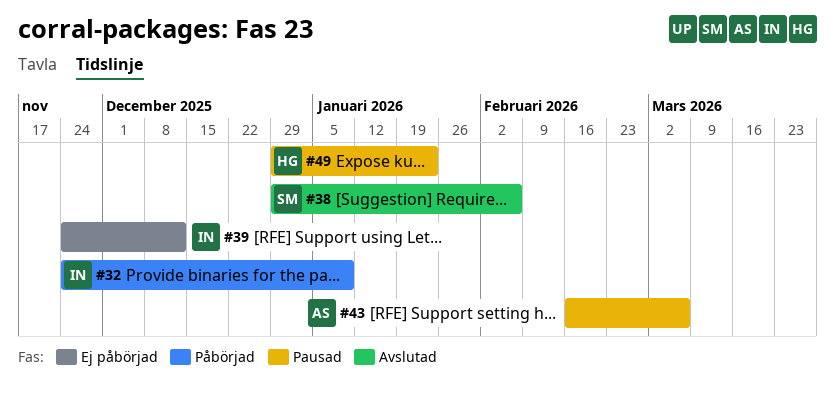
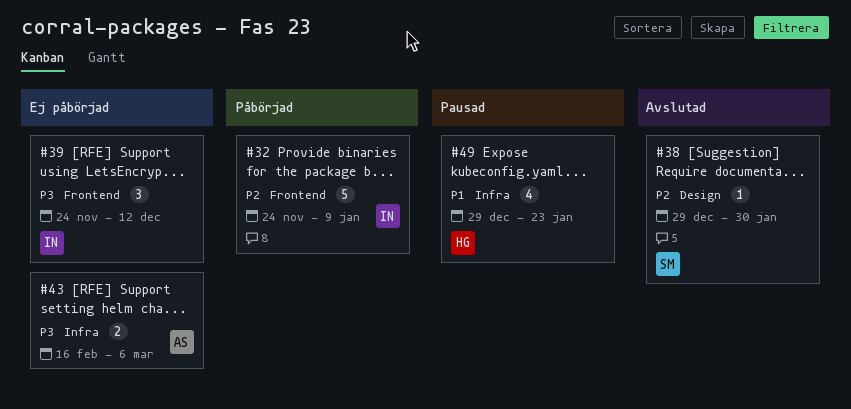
#38, due: Feb 6 -> Jan 30
#43, status: Pausad -> Ej påbörjad

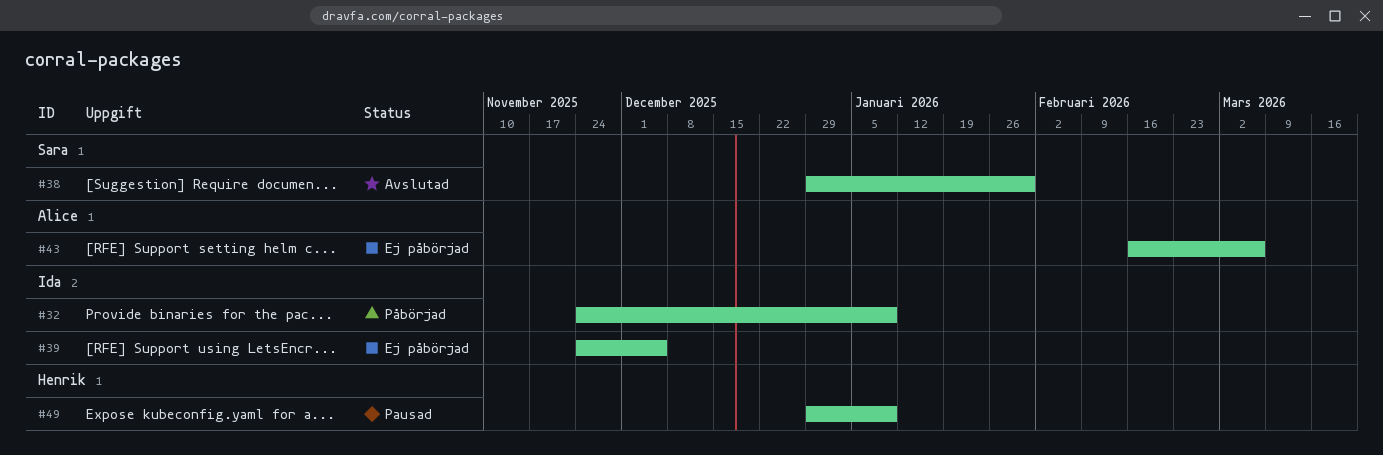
#39, due: Dec 12 -> Dec 5
#49, due: Jan 23 -> Jan 9

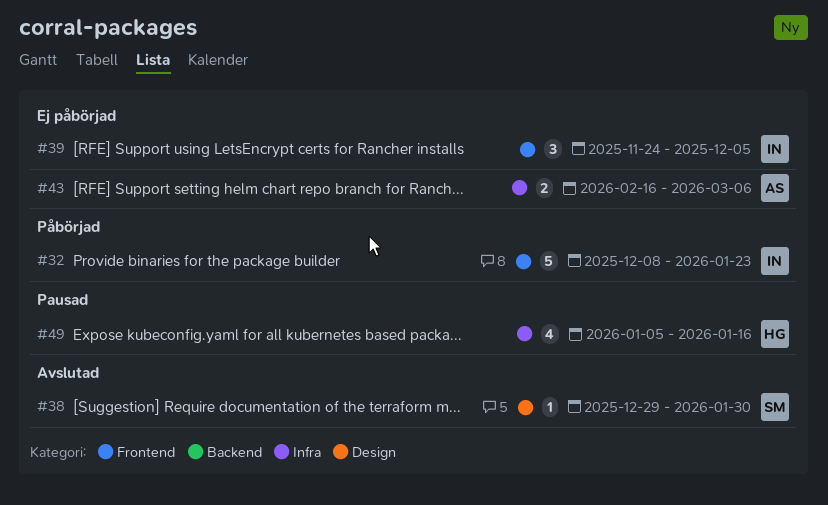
#32, start: Nov 24 -> Dec 8
#32, due: Jan 9 -> Jan 23
#49, start: Dec 29 -> Jan 5
#49, due: Jan 9 -> Jan 16

